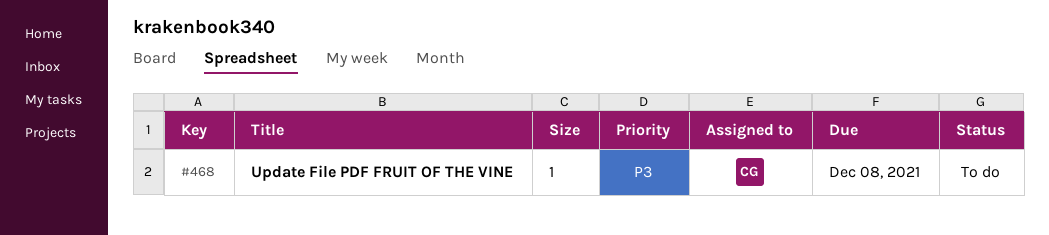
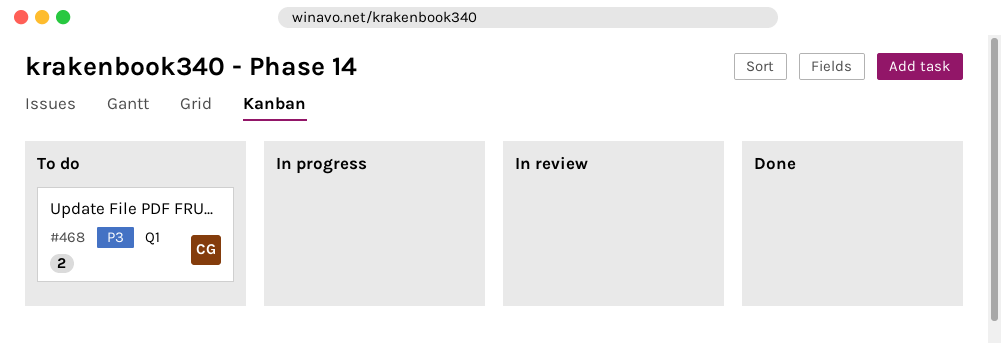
#468, estimate: 1 -> 2

